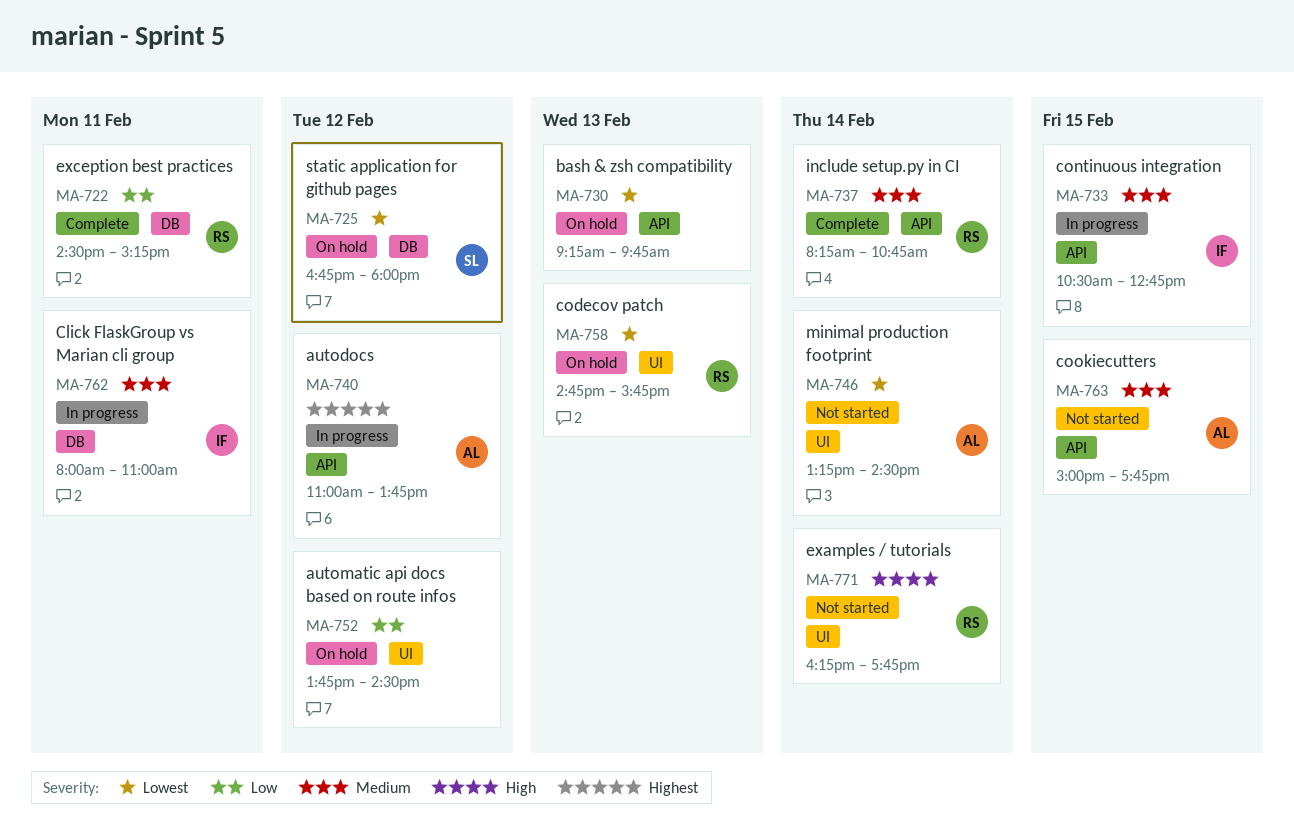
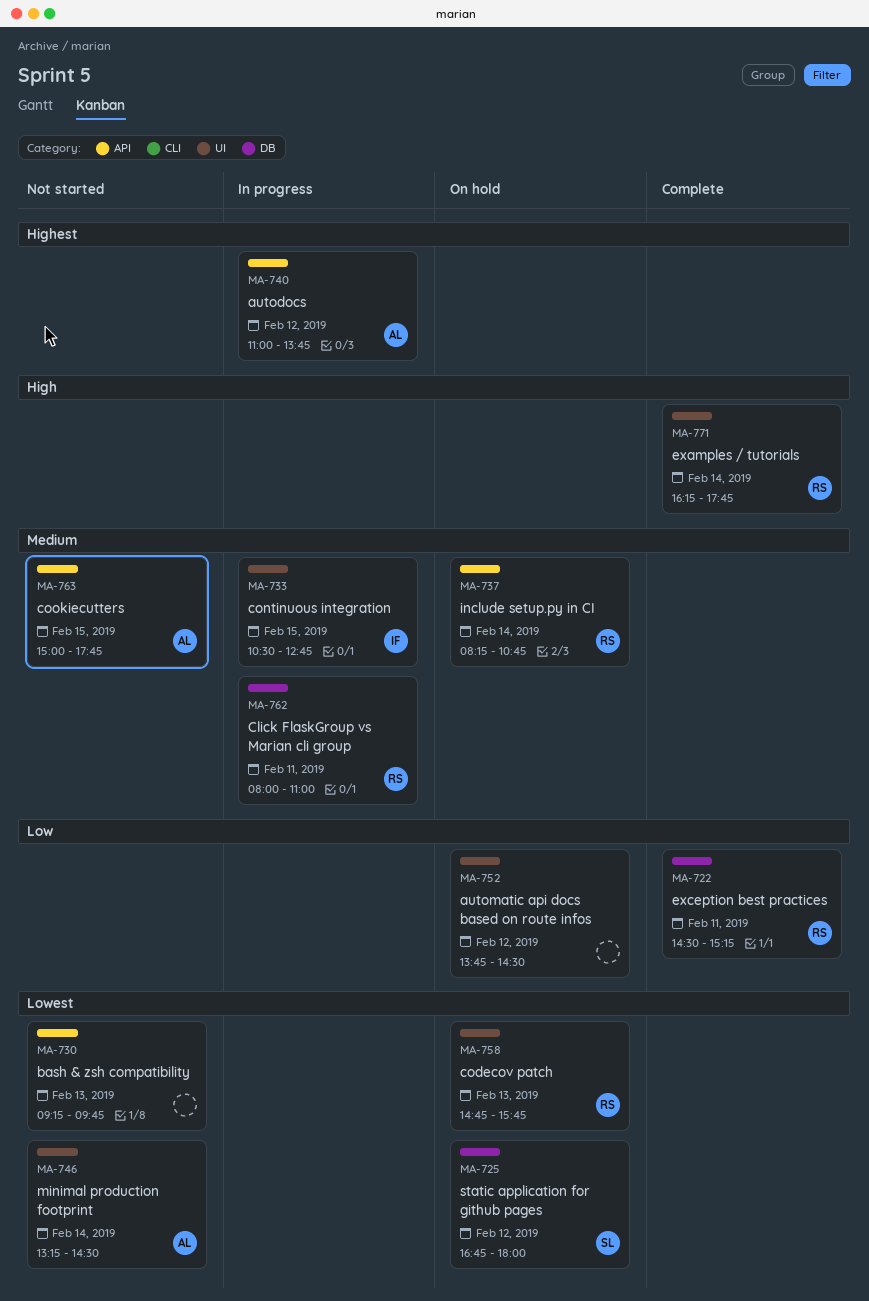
MA-730, status: On hold -> Not started
MA-733, label: API -> UI
MA-737, status: Complete -> On hold
MA-762, owner: IF -> RS
MA-771, status: Not started -> Complete

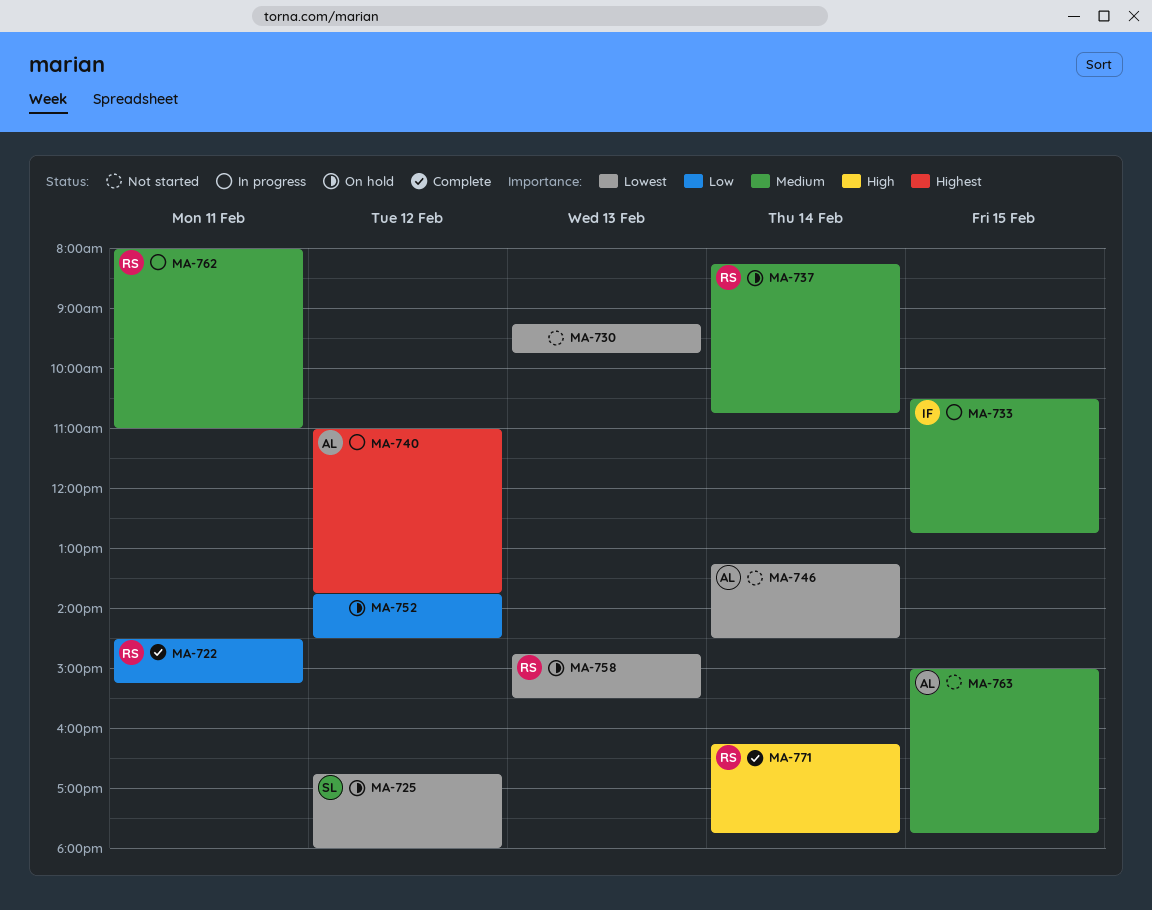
MA-758, ends: 15:45 -> 15:30

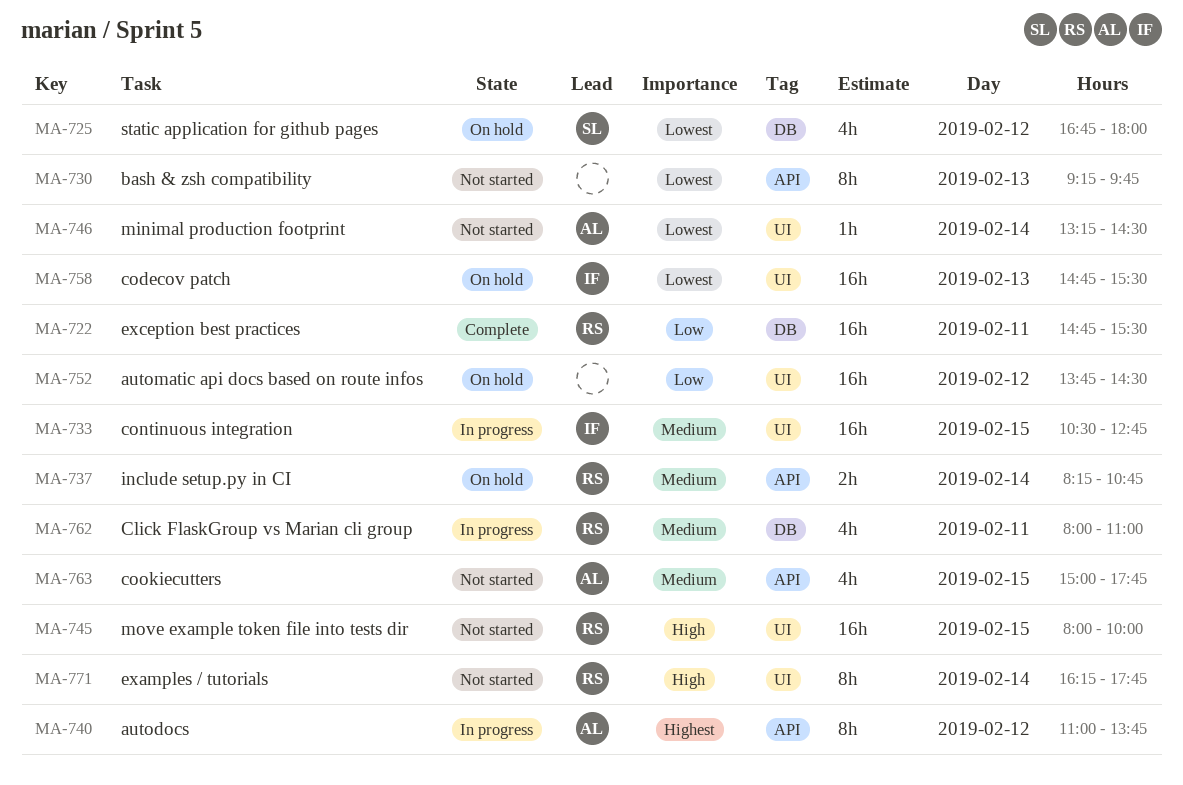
MA-722, begins: 14:30 -> 14:45
MA-722, ends: 15:15 -> 15:30
MA-745: none -> present
MA-758, owner: RS -> IF
MA-771, status: Complete -> Not started

